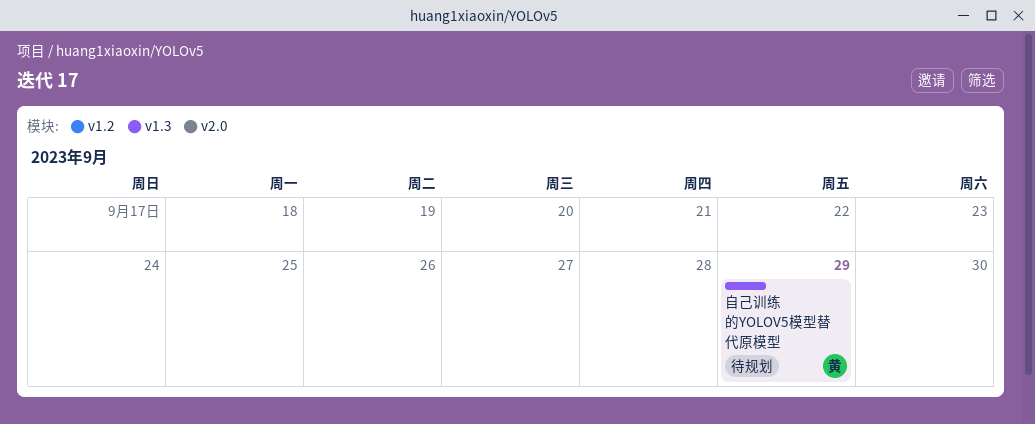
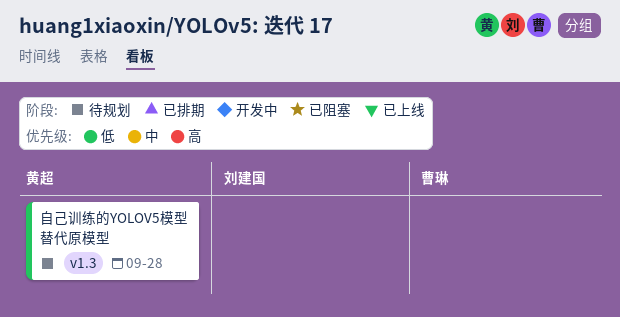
自己训练的YOLOV5模型替代原模型, due: Sep 29 -> Sep 28

